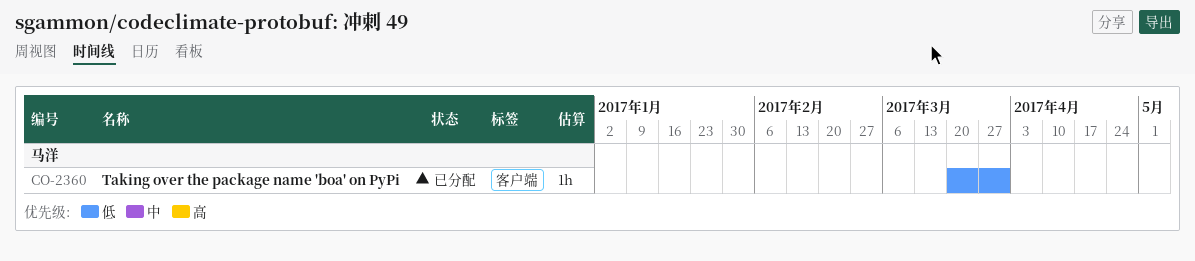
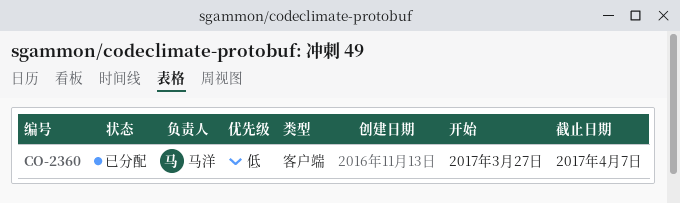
CO-2360, start: Mar 20 -> Mar 27
CO-2360, due: Mar 31 -> Apr 7

